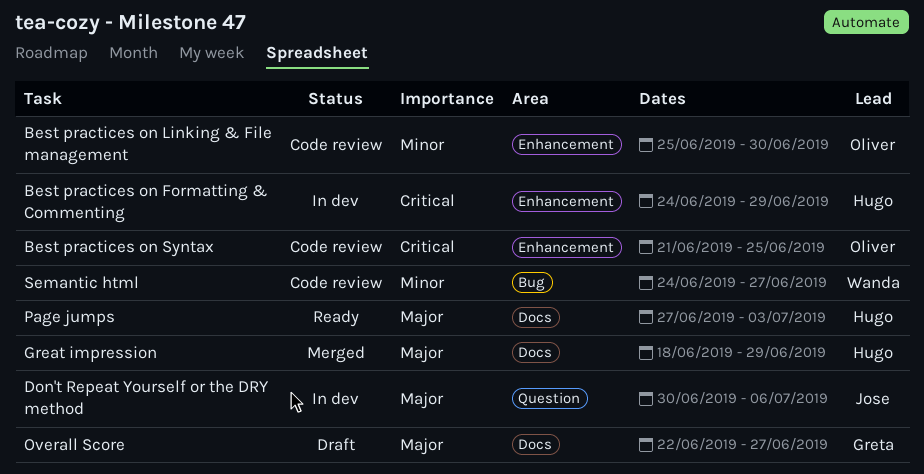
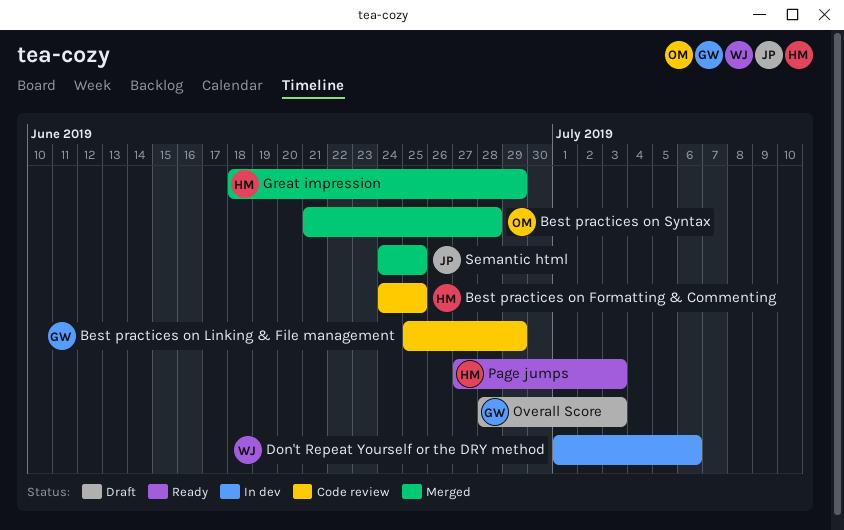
Best practices on Formatting & Commenting, status: In dev -> Code review
Best practices on Formatting & Commenting, due: Jun 29 -> Jun 25
Best practices on Linking & File management, owner: Oliver -> Greta
Best practices on Linking & File management, due: Jun 30 -> Jun 29
Best practices on Syntax, status: Code review -> Merged
Best practices on Syntax, due: Jun 25 -> Jun 28
Don't Repeat Yourself or the DRY method, owner: Jose -> Wanda
Don't Repeat Yourself or the DRY method, start: Jun 30 -> Jul 1
Overall Score, start: Jun 22 -> Jun 28
Overall Score, due: Jun 27 -> Jul 3
Semantic html, status: Code review -> Merged
Semantic html, owner: Wanda -> Jose
Semantic html, due: Jun 27 -> Jun 25

